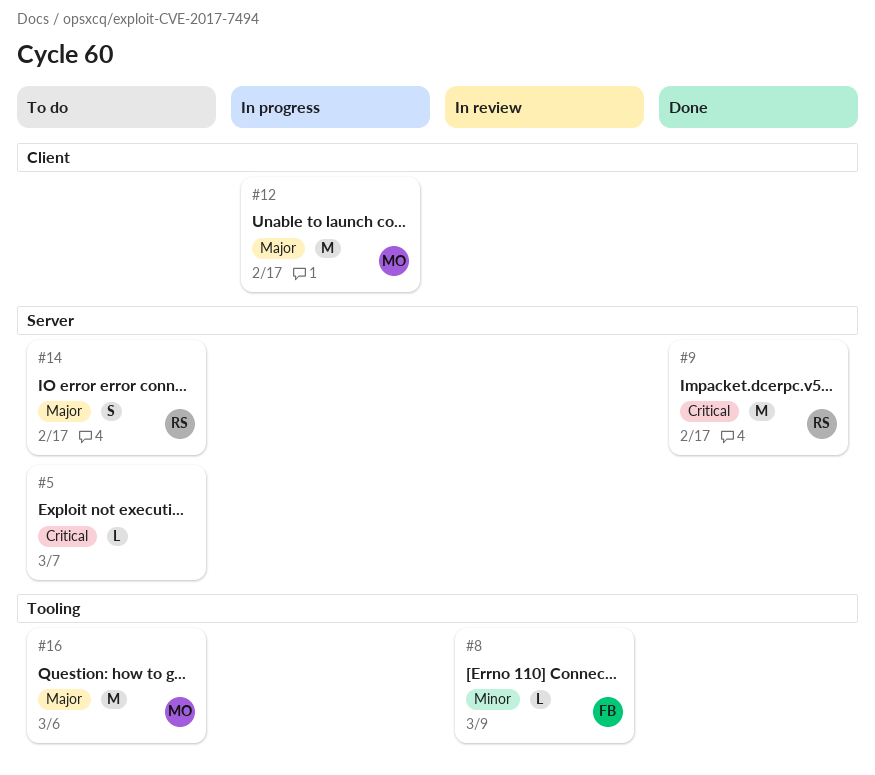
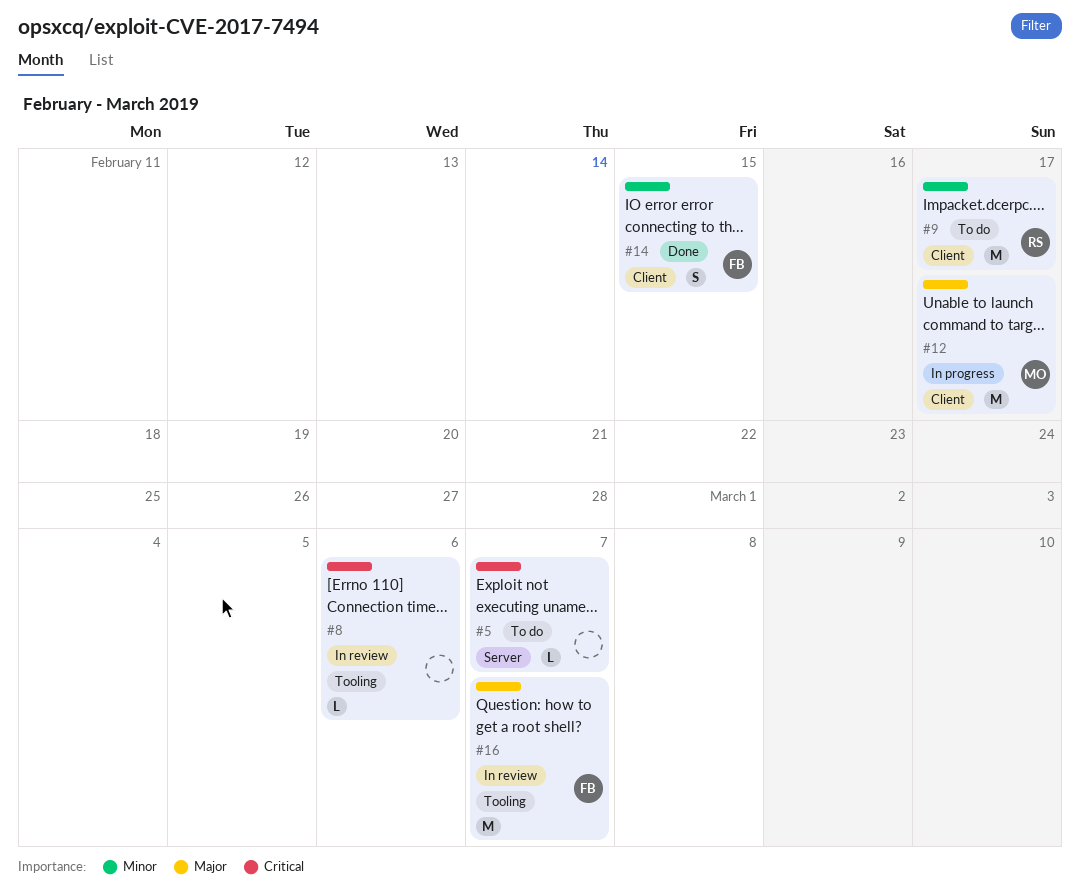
#8, owner: FB -> none
#8, priority: Minor -> Critical
#8, due: Mar 9 -> Mar 6
#9, status: Done -> To do
#9, priority: Critical -> Minor
#9, label: Server -> Client
#14, status: To do -> Done
#14, owner: RS -> FB
#14, priority: Major -> Minor
#14, label: Server -> Client
#14, due: Feb 17 -> Feb 15
#16, status: To do -> In review
#16, owner: MO -> FB
#16, due: Mar 6 -> Mar 7

